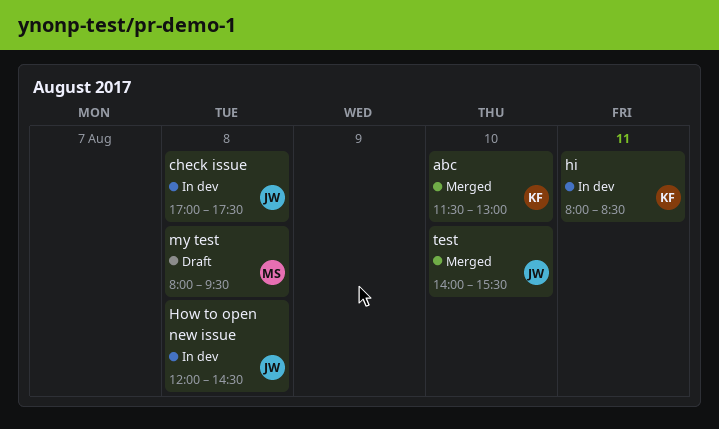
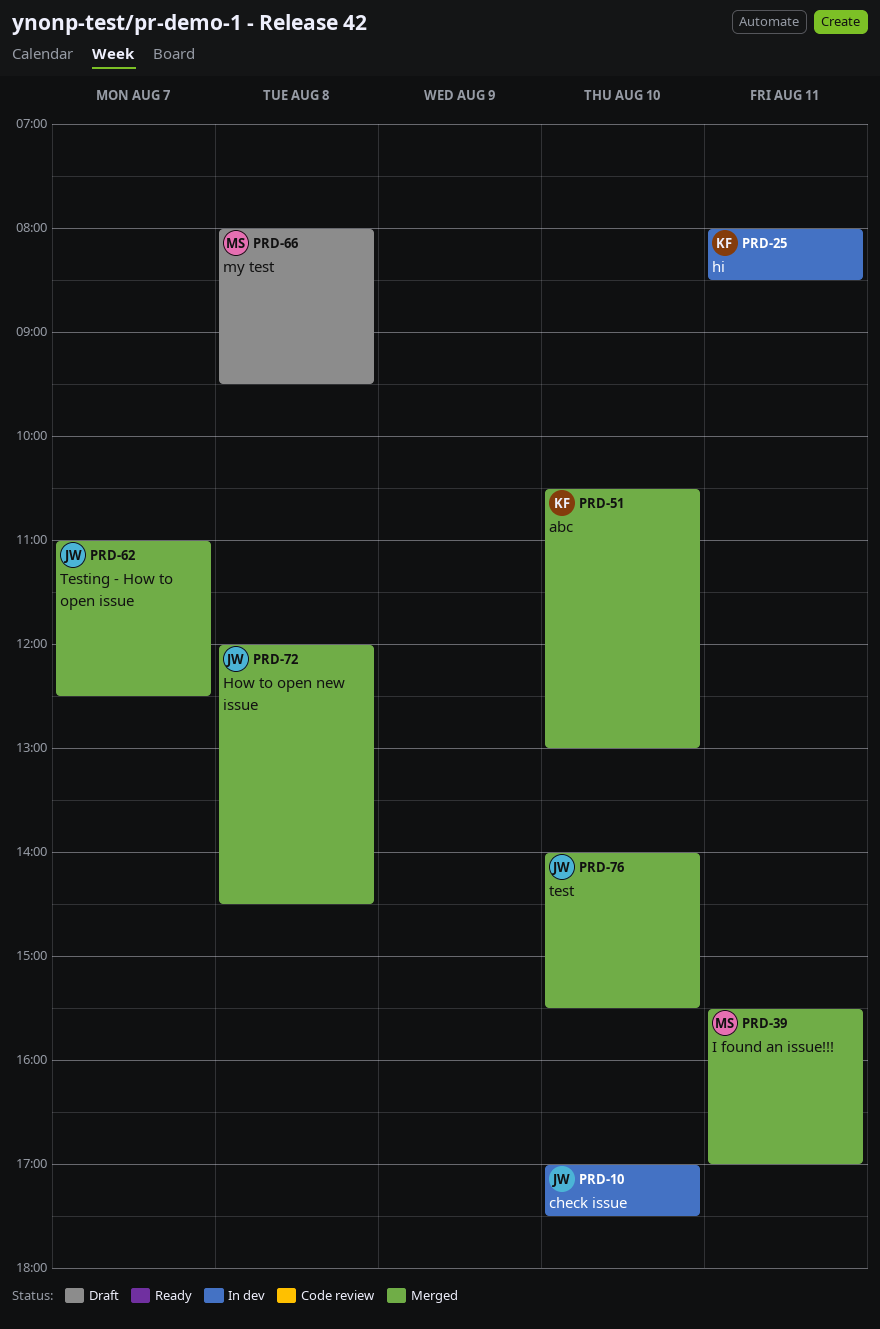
abc, begins: 11:30 -> 10:30
check issue, day: Aug 8 -> Aug 10
How to open new issue, status: In dev -> Merged
I found an issue!!!: none -> present
Testing - How to open issue: none -> present

